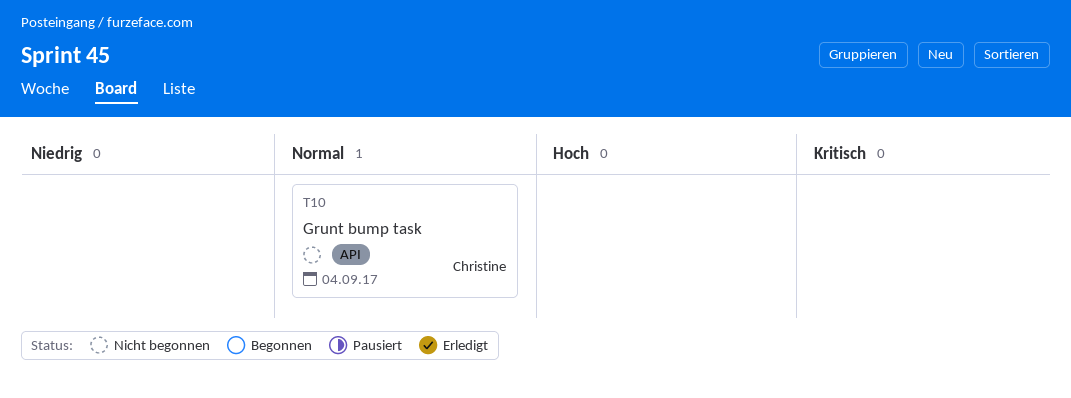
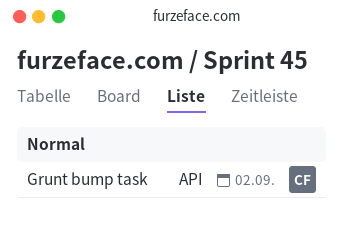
Grunt bump task, due: Sep 4 -> Sep 2

